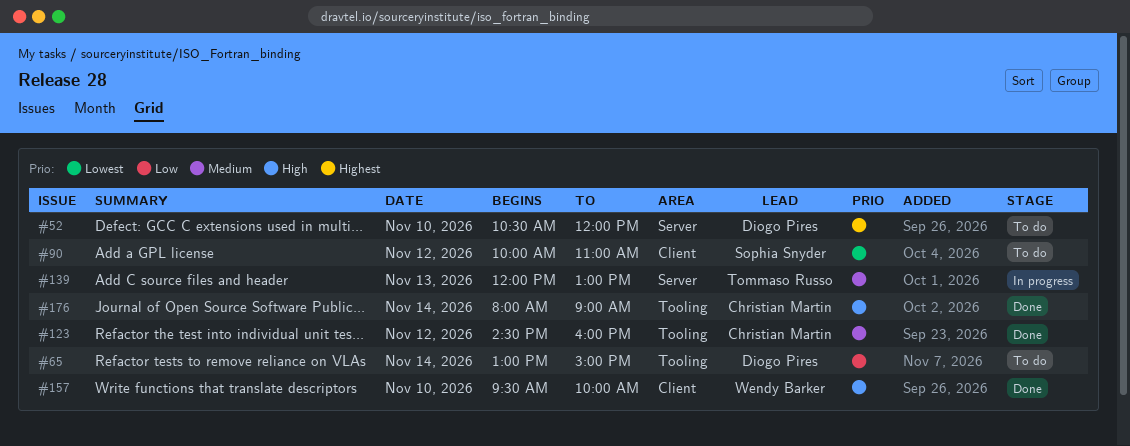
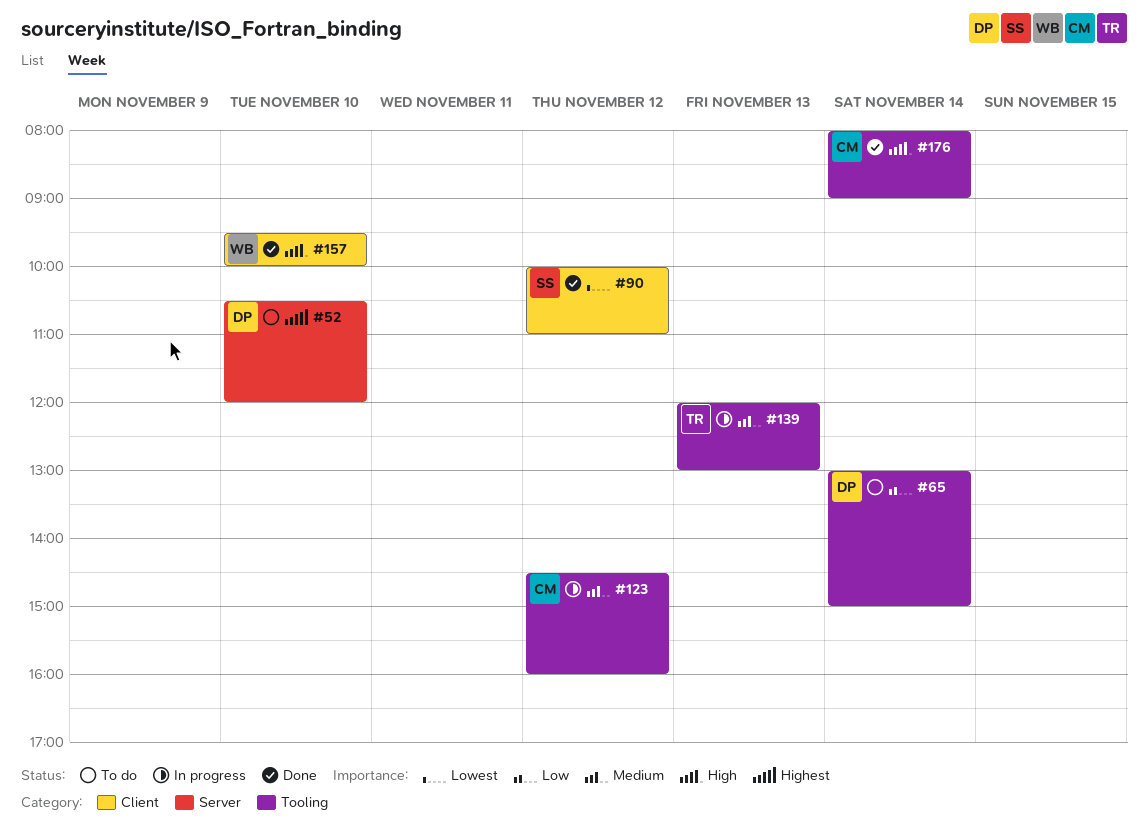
#90, status: To do -> Done
#123, status: Done -> In progress
#139, label: Server -> Tooling

